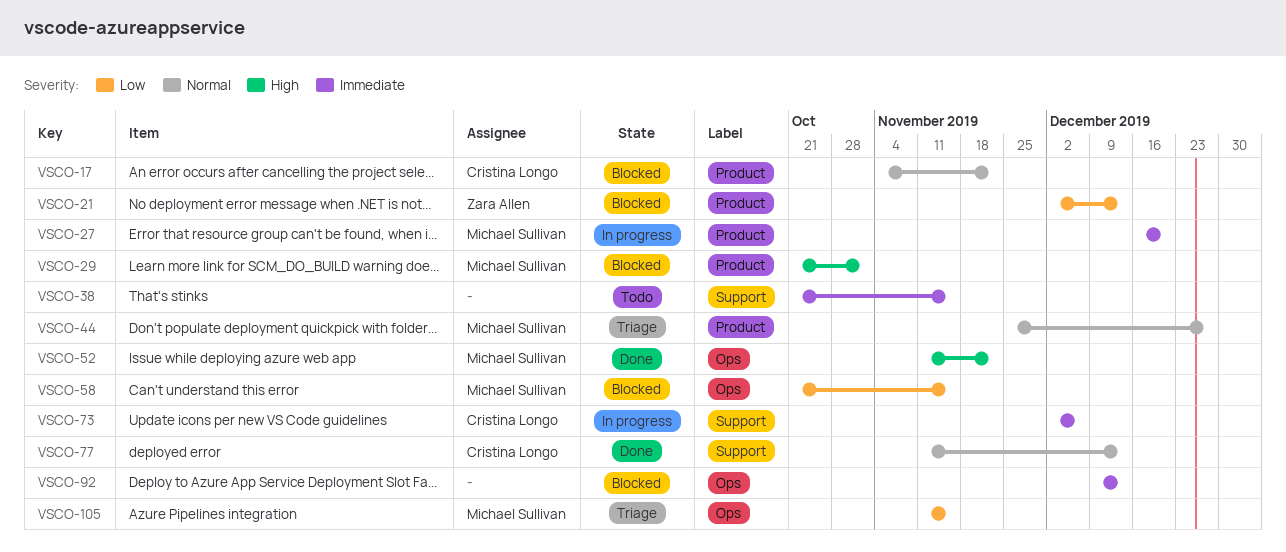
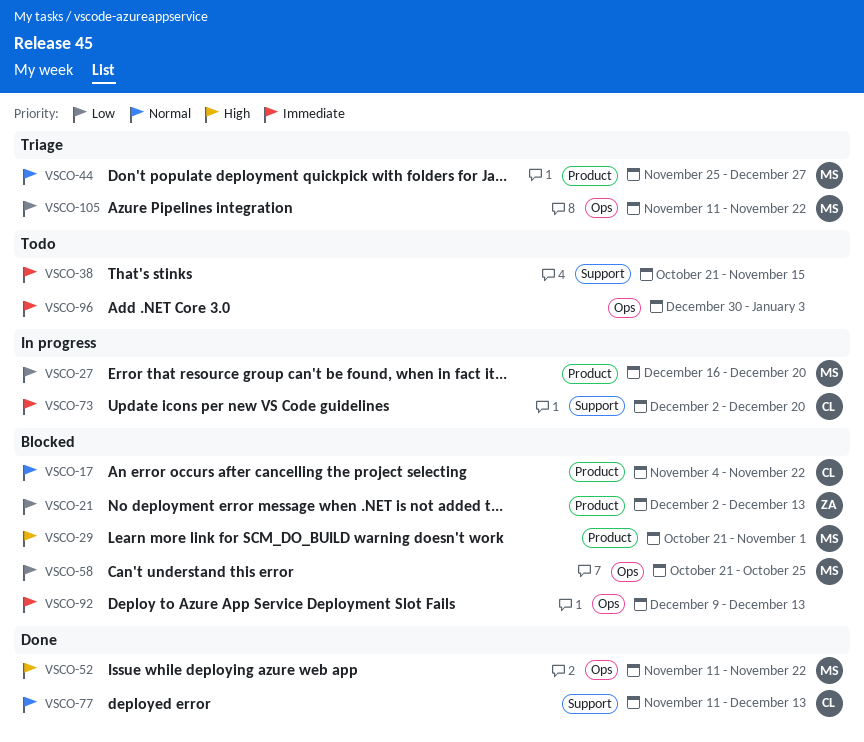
VSCO-27, priority: Immediate -> Low
VSCO-58, due: Nov 15 -> Oct 25
VSCO-73, due: Dec 6 -> Dec 20
VSCO-96: none -> present
VSCO-105, due: Nov 15 -> Nov 22

